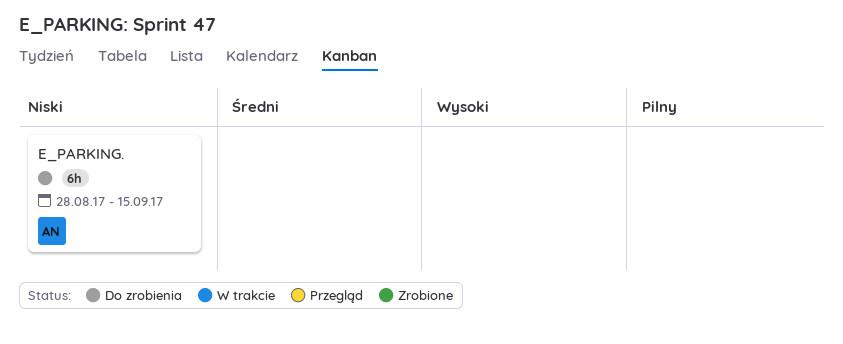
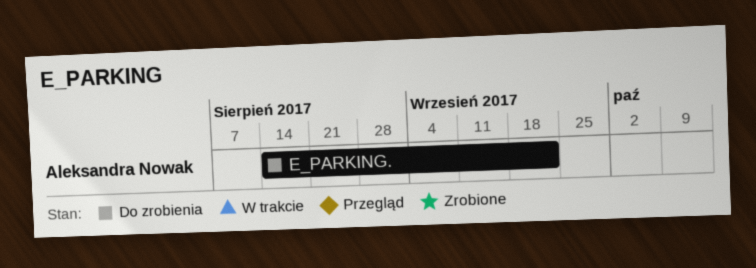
E_PARKING., start: Aug 28 -> Aug 14
E_PARKING., due: Sep 15 -> Sep 22

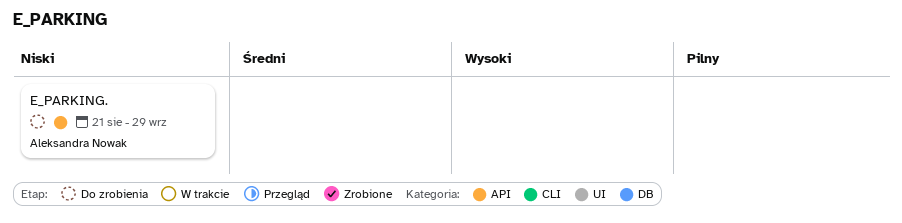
E_PARKING., start: Aug 14 -> Aug 21
E_PARKING., due: Sep 22 -> Sep 29

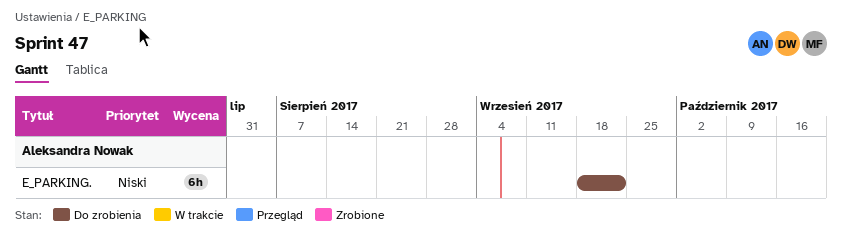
E_PARKING., start: Aug 21 -> Sep 18
E_PARKING., due: Sep 29 -> Sep 22

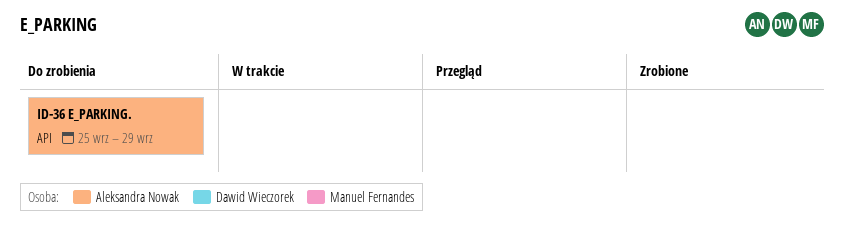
E_PARKING., start: Sep 18 -> Sep 25
E_PARKING., due: Sep 22 -> Sep 29

